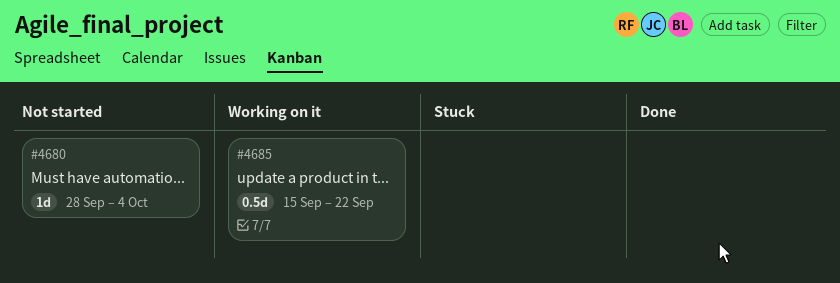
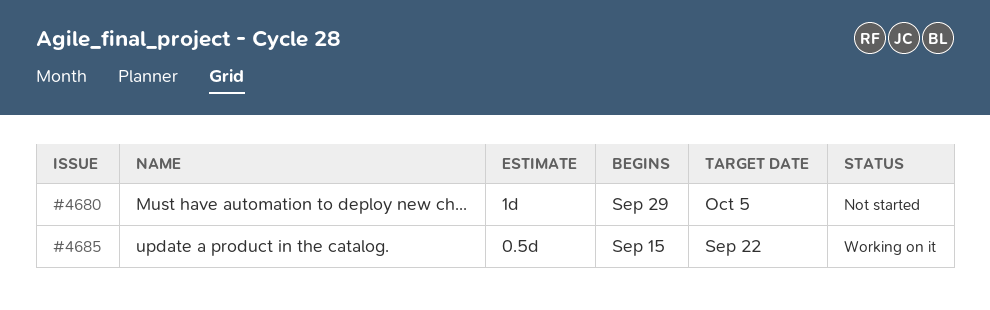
#4680, start: Sep 28 -> Sep 29
#4680, due: Oct 4 -> Oct 5

